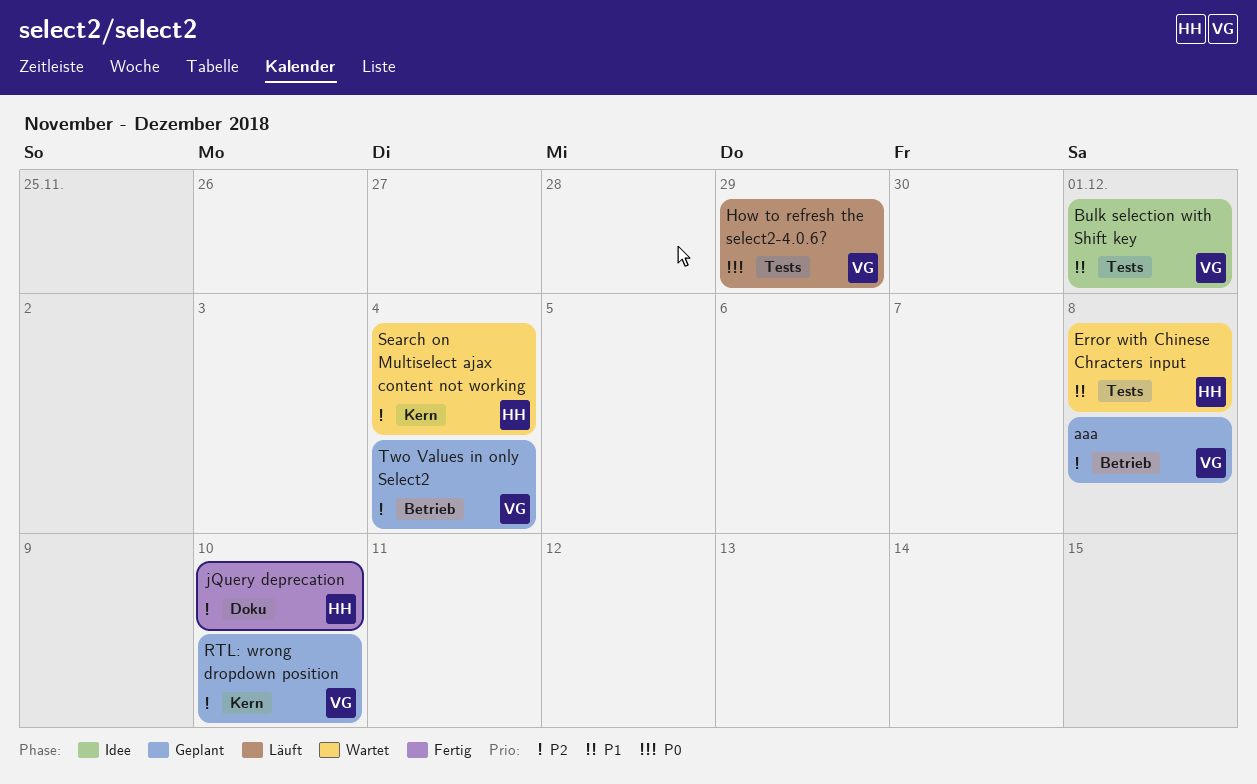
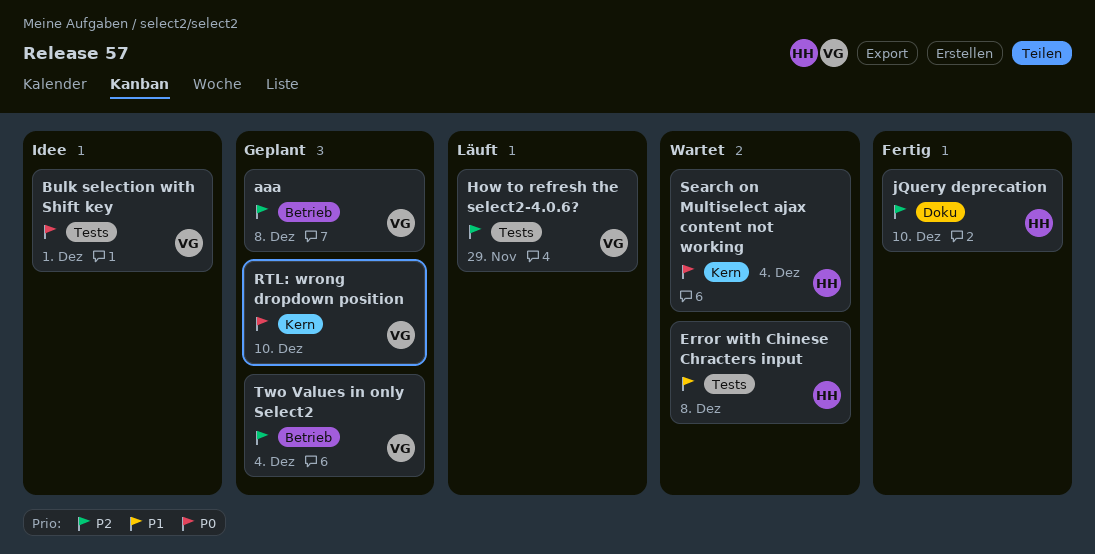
Bulk selection with Shift key, priority: P1 -> P0
How to refresh the select2-4.0.6?, priority: P0 -> P2
RTL: wrong dropdown position, priority: P2 -> P0
Search on Multiselect ajax content not working, priority: P2 -> P0

